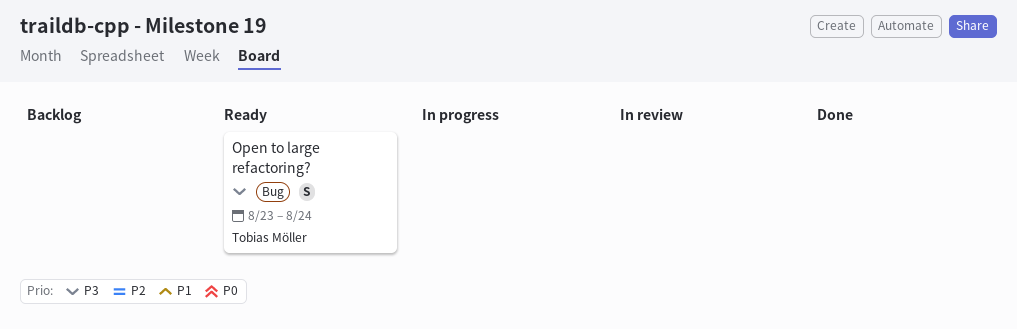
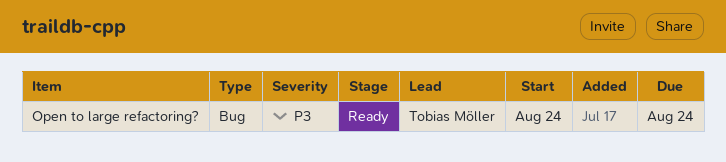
Open to large refactoring?, start: Aug 23 -> Aug 24

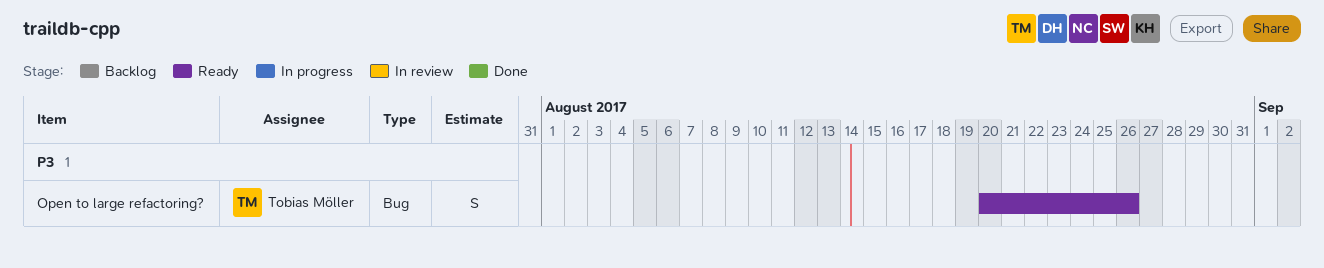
Open to large refactoring?, start: Aug 24 -> Aug 20
Open to large refactoring?, due: Aug 24 -> Aug 26

